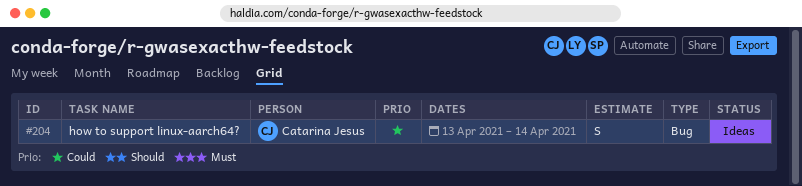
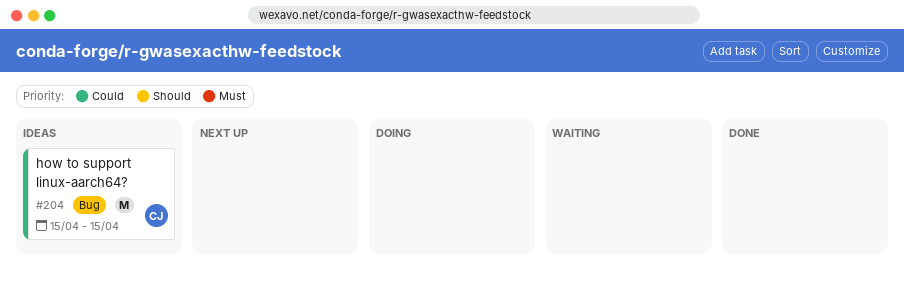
#204, estimate: S -> M
#204, start: Apr 13 -> Apr 15
#204, due: Apr 14 -> Apr 15

